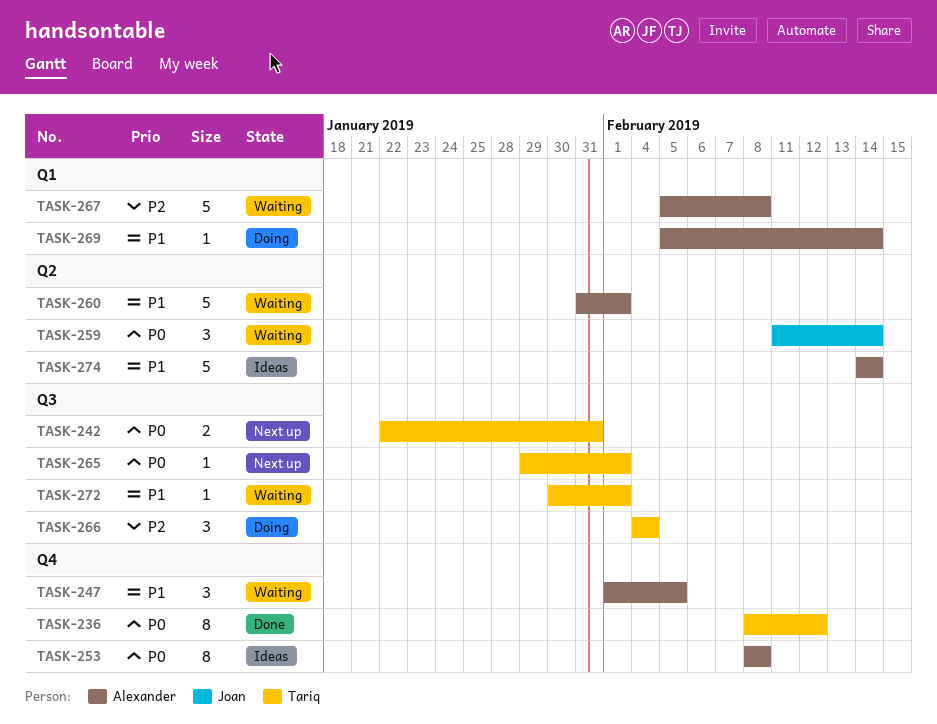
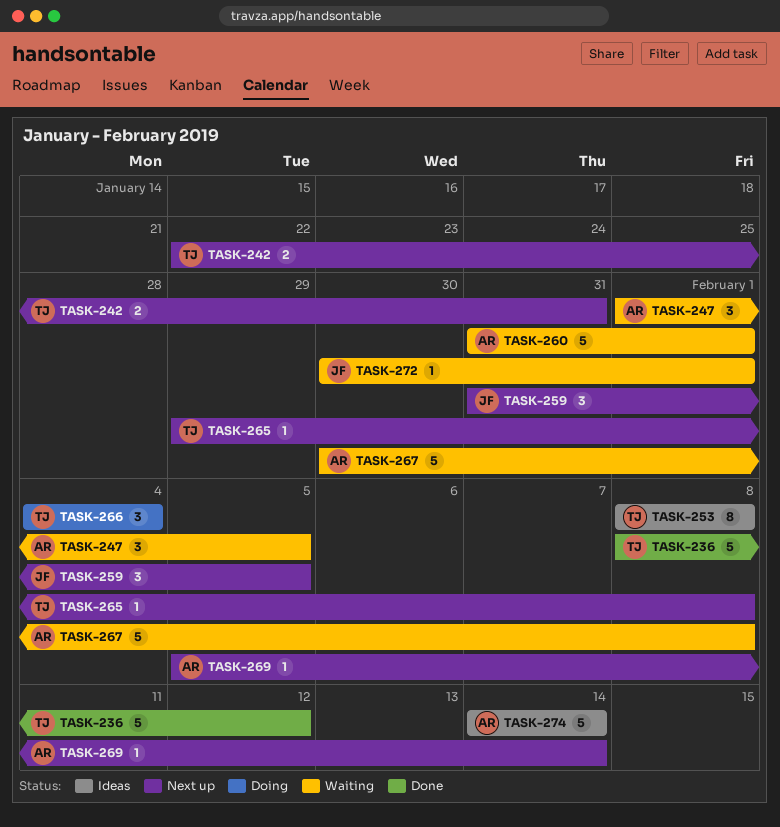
TASK-236, estimate: 8 -> 5
TASK-253, owner: Alexander -> Tariq
TASK-259, status: Waiting -> Next up
TASK-259, start: Feb 11 -> Jan 31
TASK-259, due: Feb 14 -> Feb 5
TASK-265, due: Feb 1 -> Feb 8
TASK-267, start: Feb 5 -> Jan 30
TASK-269, status: Doing -> Next up
TASK-272, owner: Tariq -> Joan

